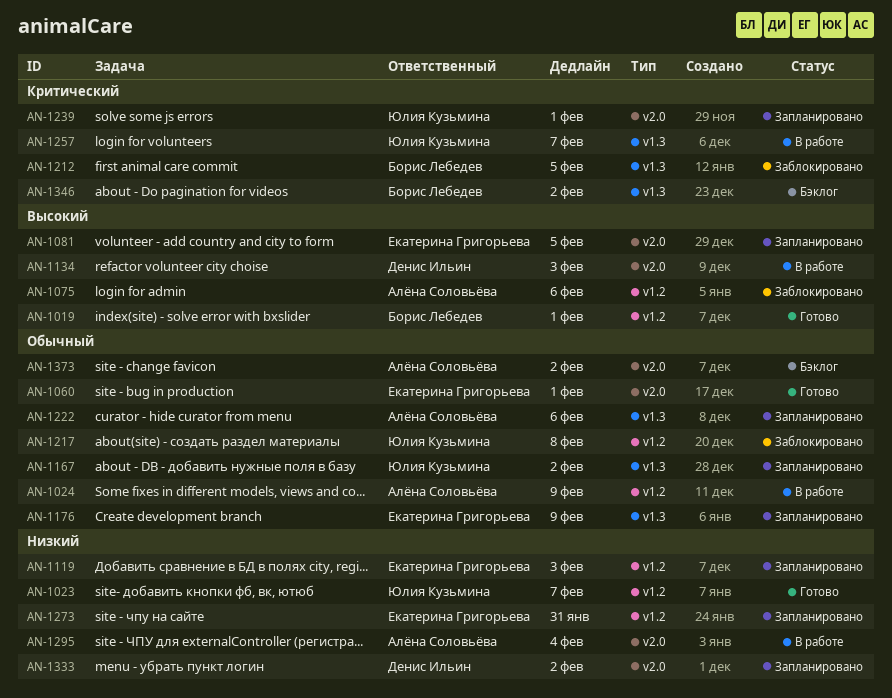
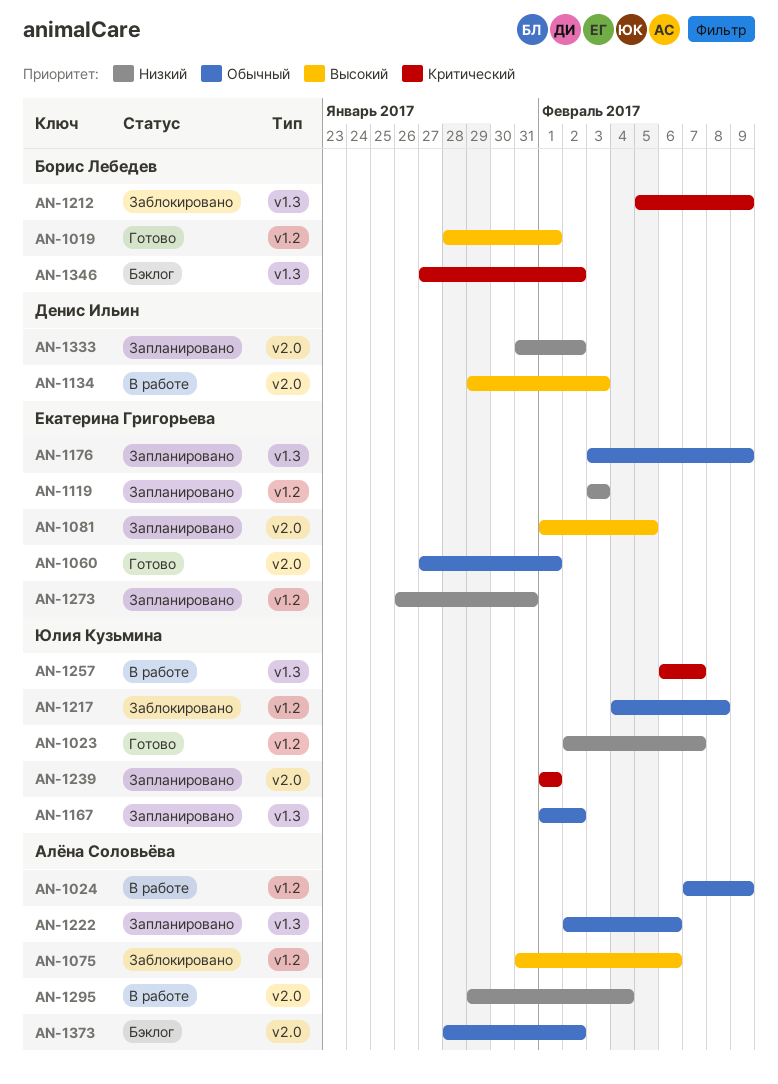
AN-1212, due: Feb 5 -> Feb 9

